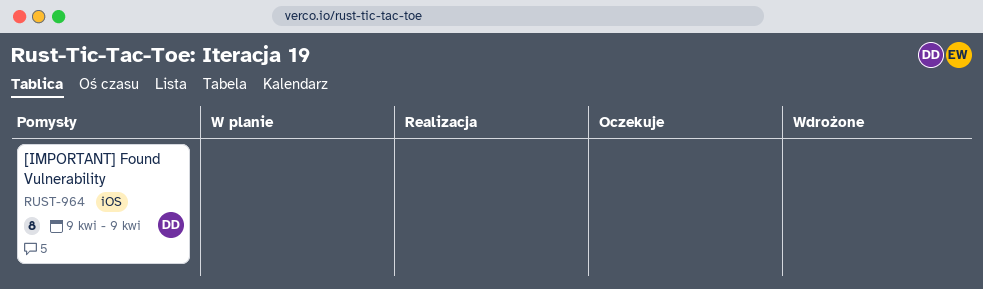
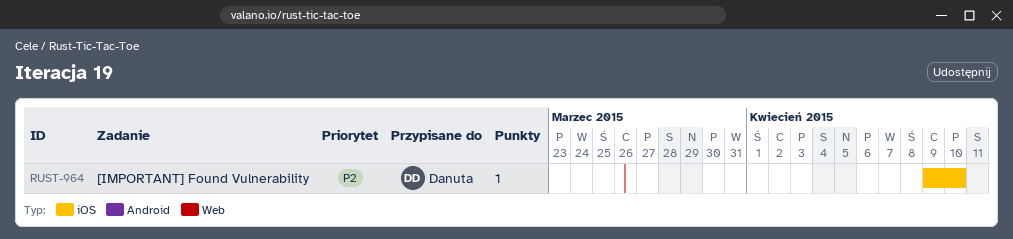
RUST-964, estimate: 8 -> 1
RUST-964, due: Apr 9 -> Apr 10

